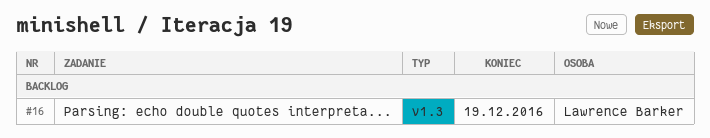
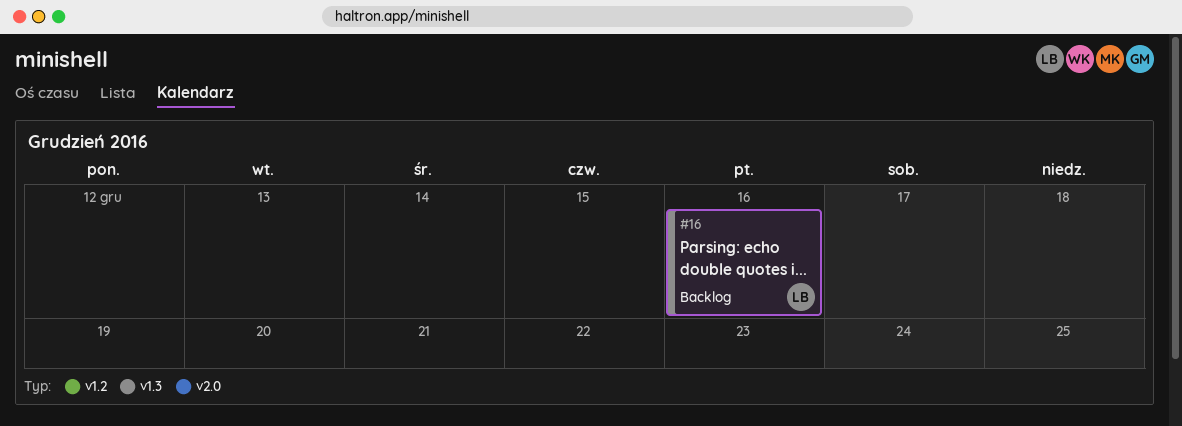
#16, due: Dec 19 -> Dec 16

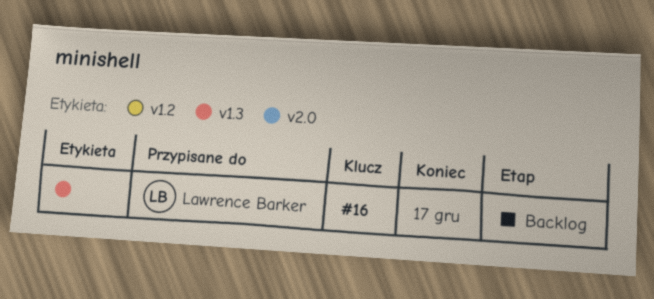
#16, due: Dec 16 -> Dec 17

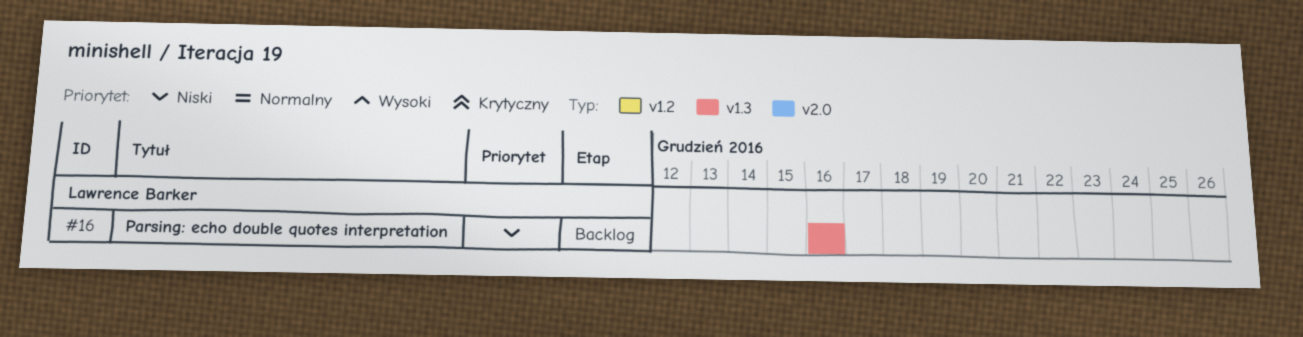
#16, due: Dec 17 -> Dec 16

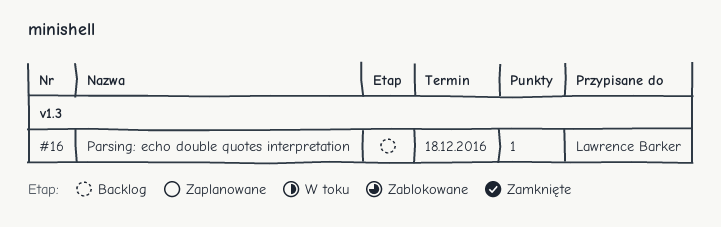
#16, due: Dec 16 -> Dec 18

